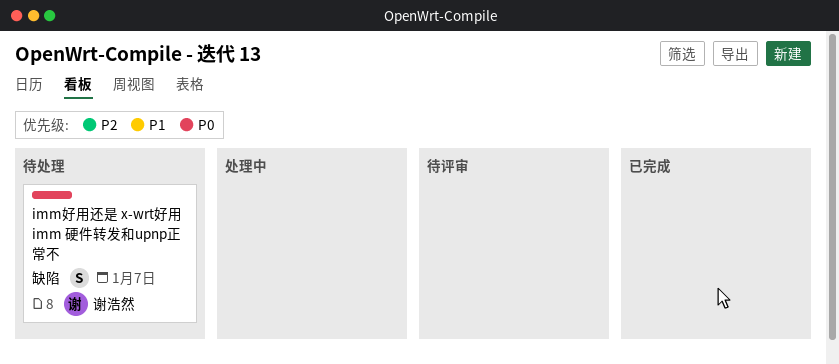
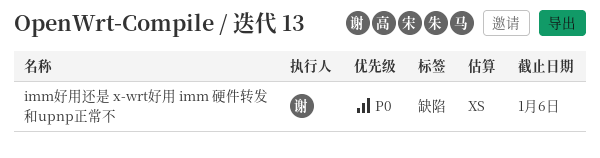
imm好用还是 x-wrt好用 imm 硬件转发和upnp正常不, estimate: S -> XS
imm好用还是 x-wrt好用 imm 硬件转发和upnp正常不, due: Jan 7 -> Jan 6

